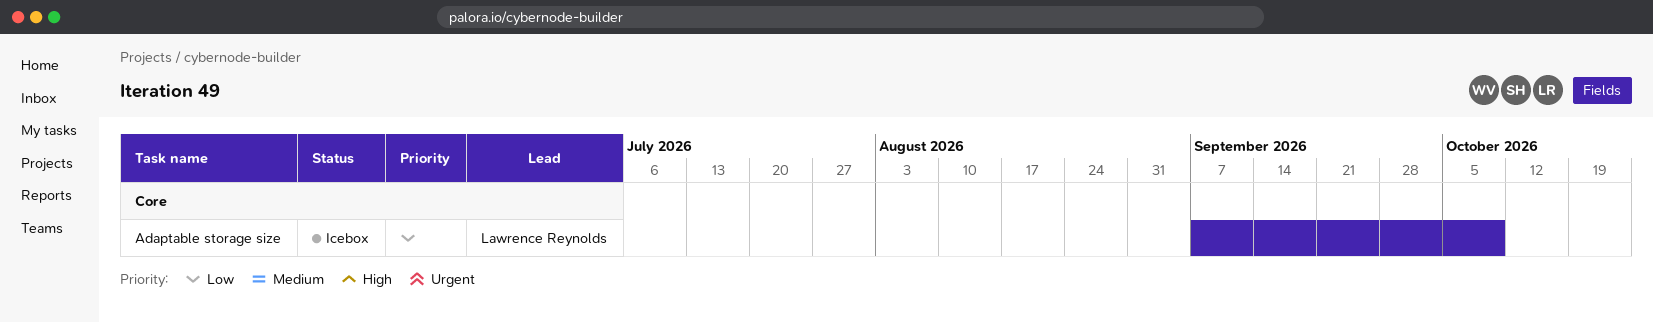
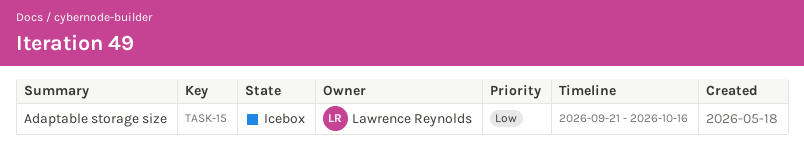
Adaptable storage size, start: Sep 7 -> Sep 21
Adaptable storage size, due: Oct 9 -> Oct 16

